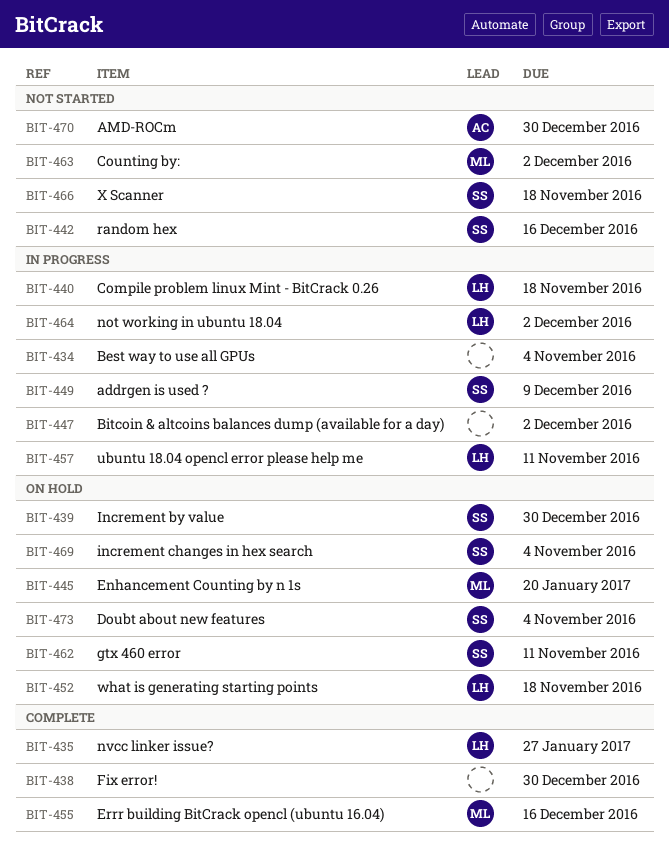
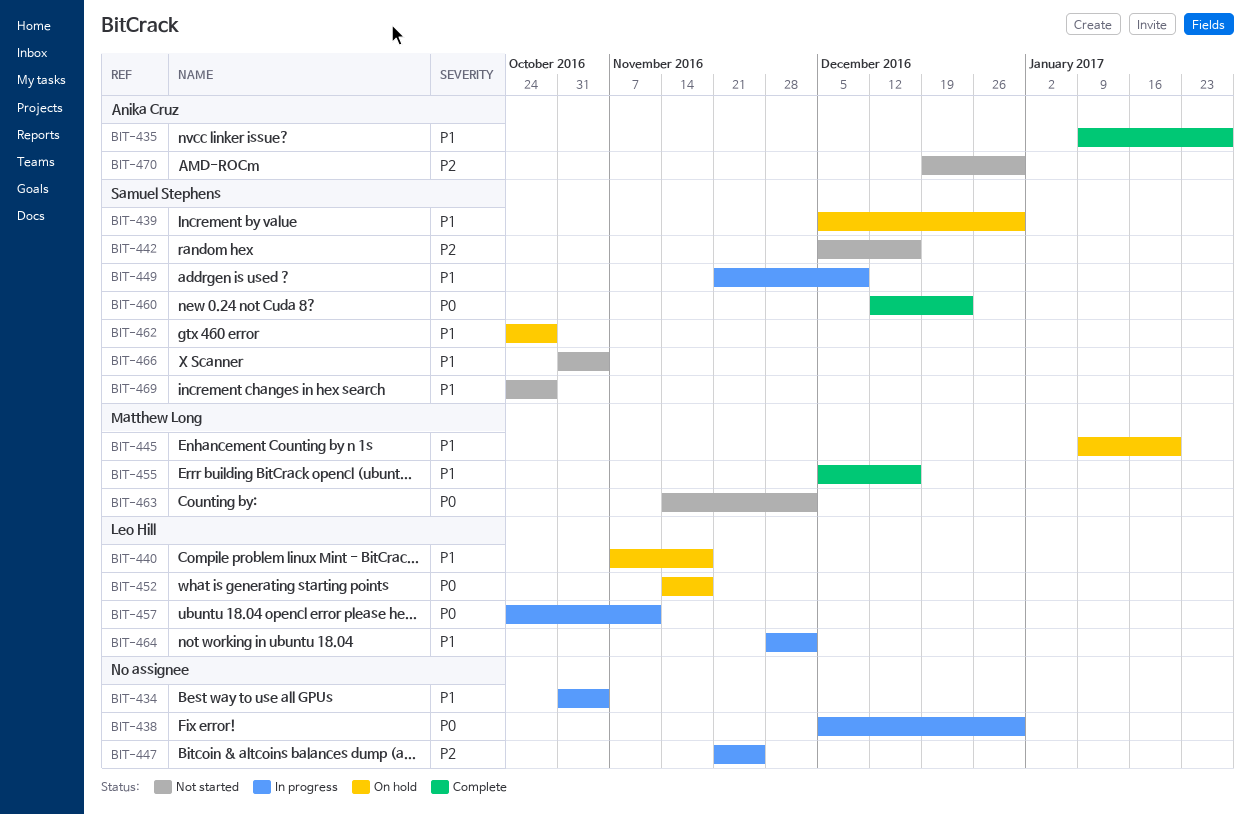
BIT-435, owner: Leo Hill -> Anika Cruz
BIT-438, status: Complete -> In progress
BIT-440, status: In progress -> On hold
BIT-447, due: Dec 2 -> Nov 25
BIT-460: none -> present
BIT-462, due: Nov 11 -> Oct 28
BIT-466, due: Nov 18 -> Nov 4
BIT-469, status: On hold -> Not started
BIT-469, due: Nov 4 -> Oct 28
BIT-473: present -> none

